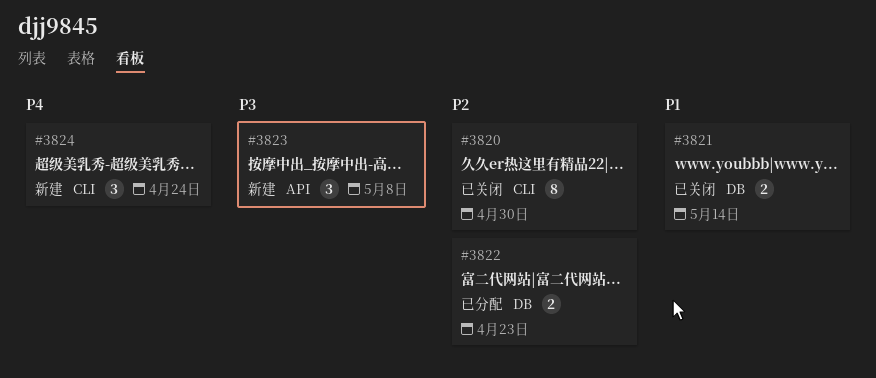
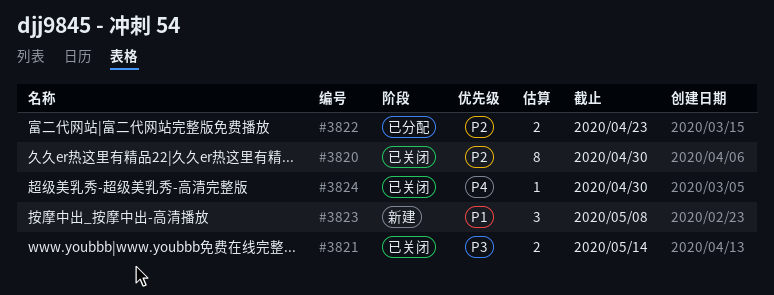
#3821, priority: P1 -> P3
#3823, priority: P3 -> P1
#3824, status: 新建 -> 已关闭
#3824, estimate: 3 -> 1
#3824, due: Apr 24 -> Apr 30

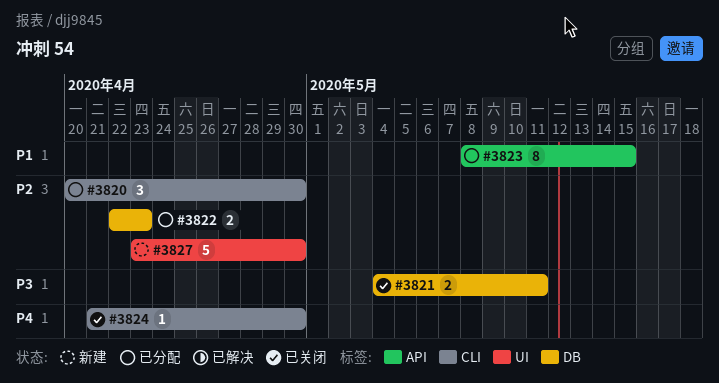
#3820, status: 已关闭 -> 已分配
#3820, estimate: 8 -> 3
#3821, due: May 14 -> May 11
#3823, status: 新建 -> 已分配
#3823, estimate: 3 -> 8
#3823, due: May 8 -> May 15
#3827: none -> present

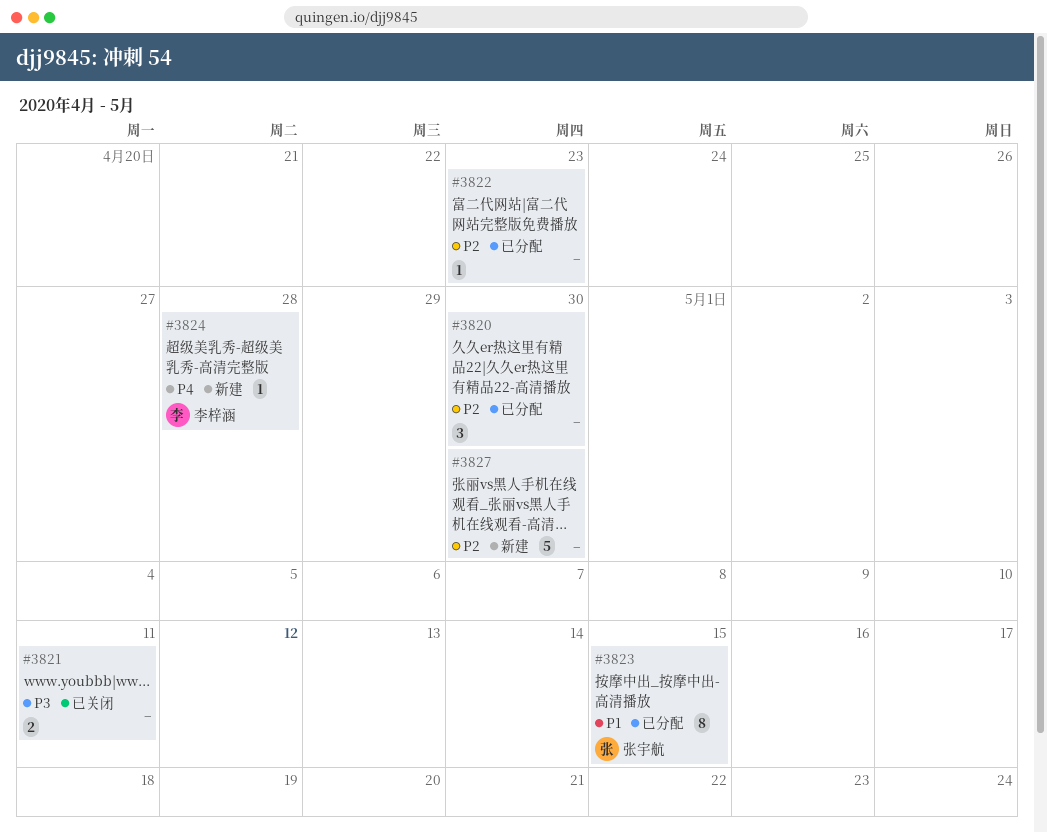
#3822, estimate: 2 -> 1
#3824, status: 已关闭 -> 新建
#3824, due: Apr 30 -> Apr 28

